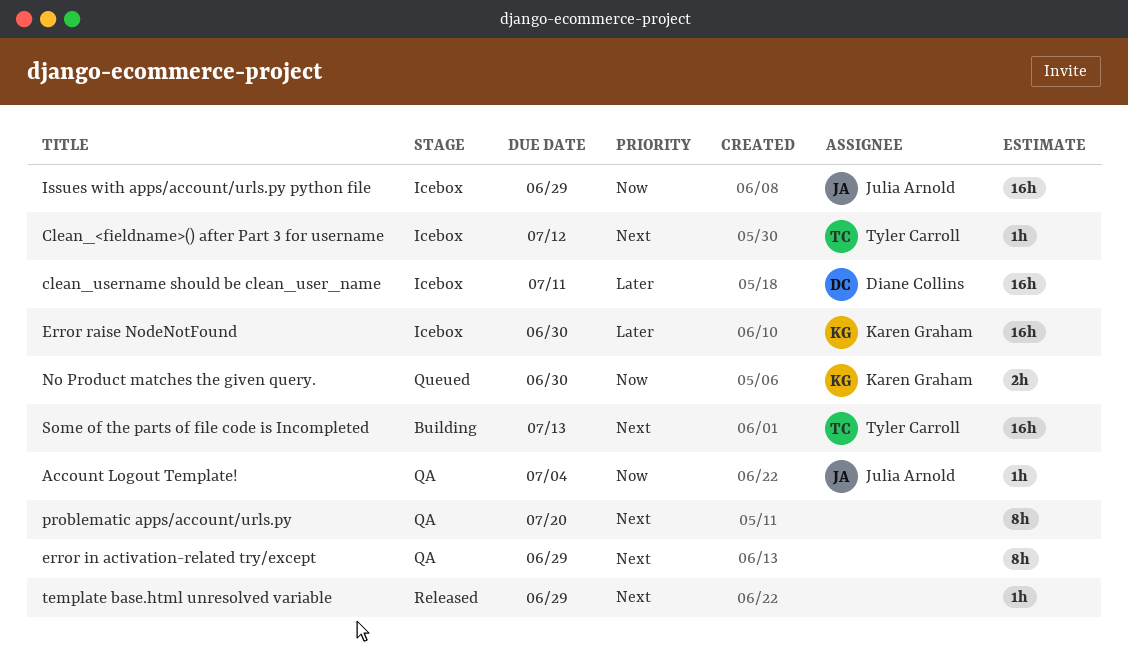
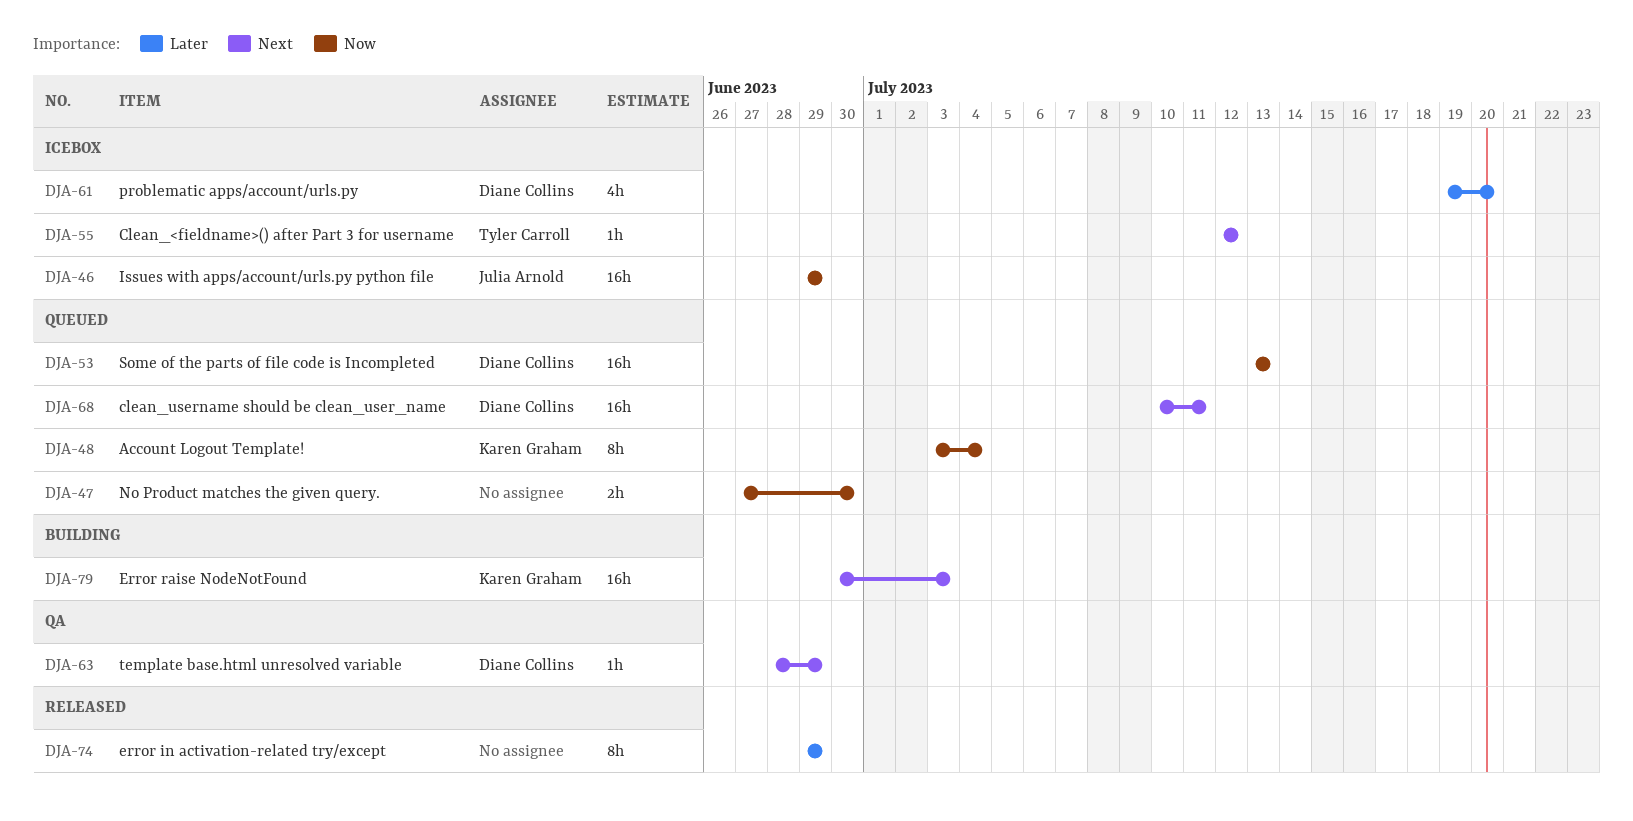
Account Logout Template!, status: QA -> Queued
Account Logout Template!, owner: Julia Arnold -> Karen Graham
Account Logout Template!, estimate: 1h -> 8h
clean_username should be clean_user_name, status: Icebox -> Queued
clean_username should be clean_user_name, priority: Later -> Next
error in activation-related try/except, status: QA -> Released
error in activation-related try/except, priority: Next -> Later
Error raise NodeNotFound, status: Icebox -> Building
Error raise NodeNotFound, priority: Later -> Next
Error raise NodeNotFound, due: Jun 30 -> Jul 3
No Product matches the given query., owner: Karen Graham -> none
problematic apps/account/urls.py, status: QA -> Icebox
problematic apps/account/urls.py, owner: none -> Diane Collins
problematic apps/account/urls.py, priority: Next -> Later
problematic apps/account/urls.py, estimate: 8h -> 4h
Some of the parts of file code is Incompleted, status: Building -> Queued
Some of the parts of file code is Incompleted, owner: Tyler Carroll -> Diane Collins
Some of the parts of file code is Incompleted, priority: Next -> Now
template base.html unresolved variable, status: Released -> QA
template base.html unresolved variable, owner: none -> Diane Collins

